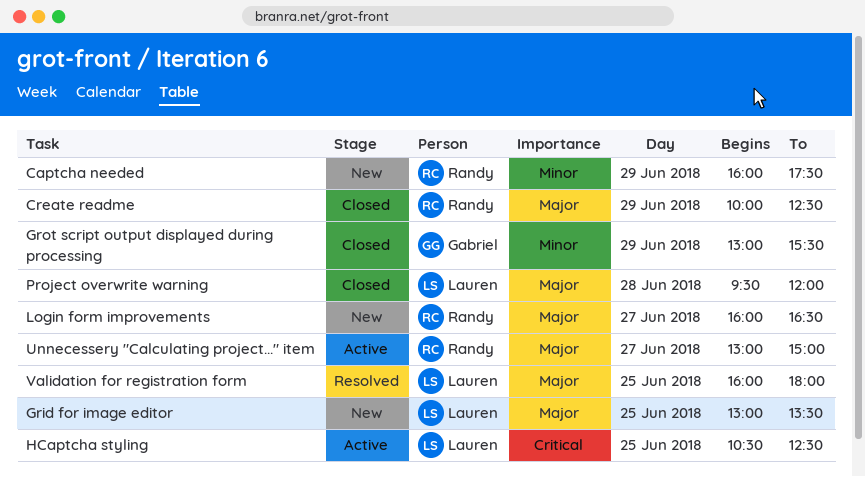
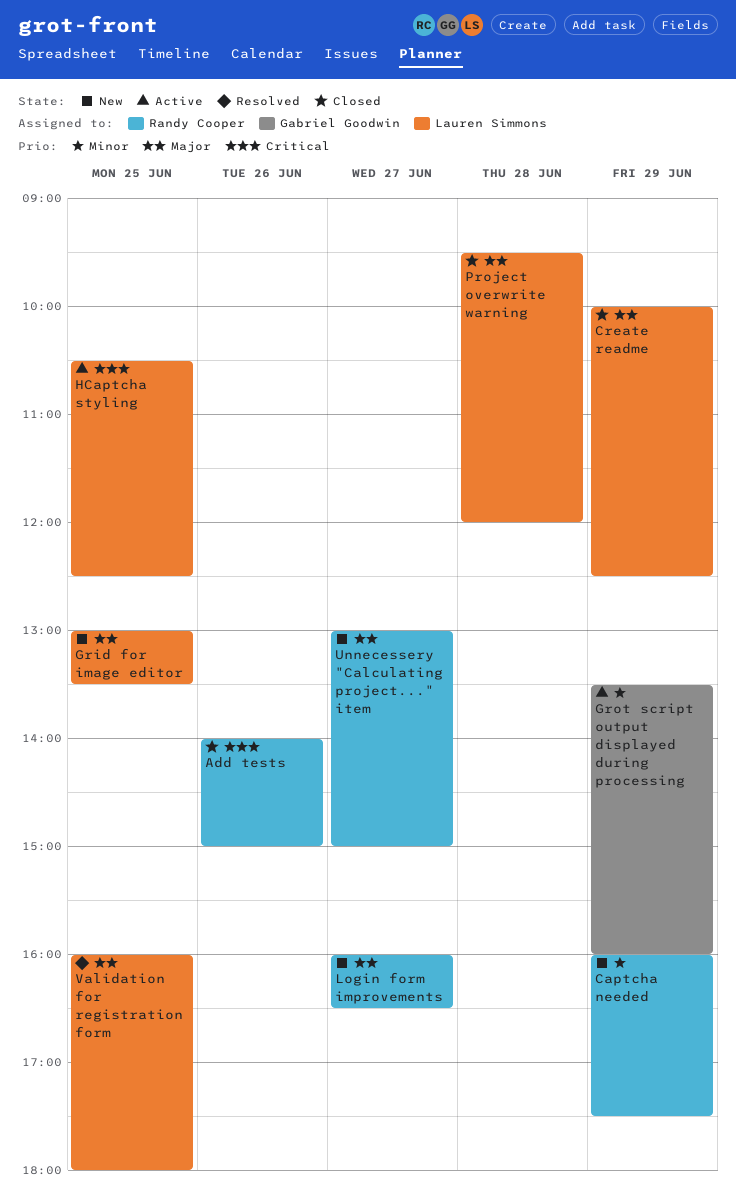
Add tests: none -> present
Create readme, owner: Randy Cooper -> Lauren Simmons
Grot script output displayed during processing, status: Closed -> Active
Grot script output displayed during processing, begins: 13:00 -> 13:30
Grot script output displayed during processing, ends: 15:30 -> 16:00
Unnecessery "Calculating project..." item, status: Active -> New

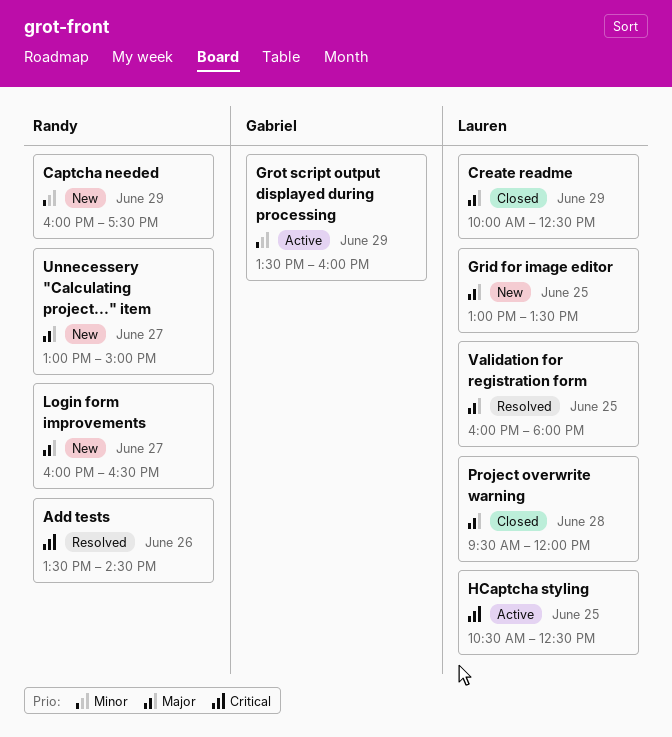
Add tests, status: Closed -> Resolved
Add tests, begins: 14:00 -> 13:30
Add tests, ends: 15:00 -> 14:30

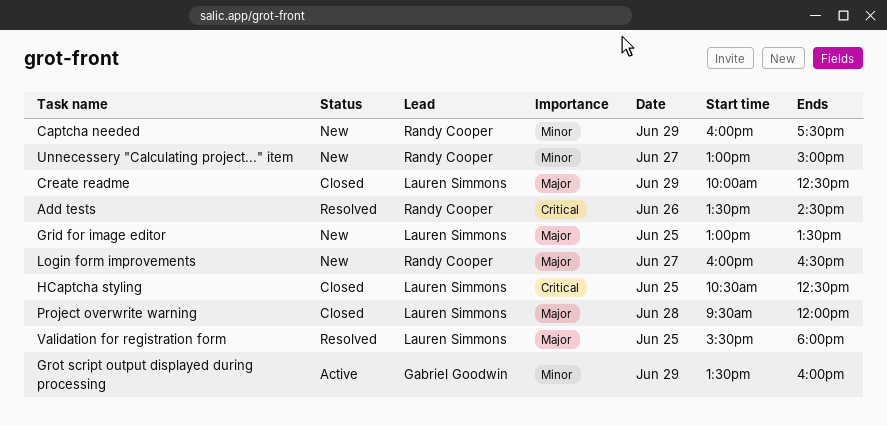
HCaptcha styling, status: Active -> Closed
Unnecessery "Calculating project..." item, priority: Major -> Minor
Validation for registration form, begins: 16:00 -> 15:30

